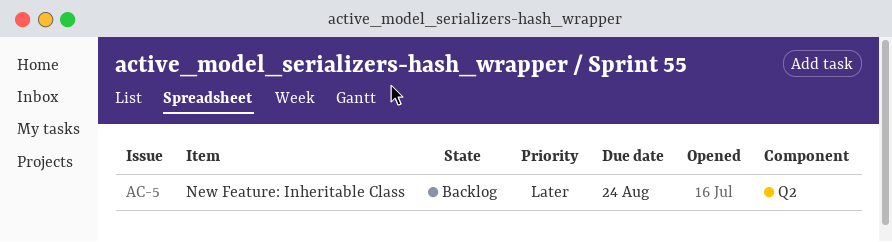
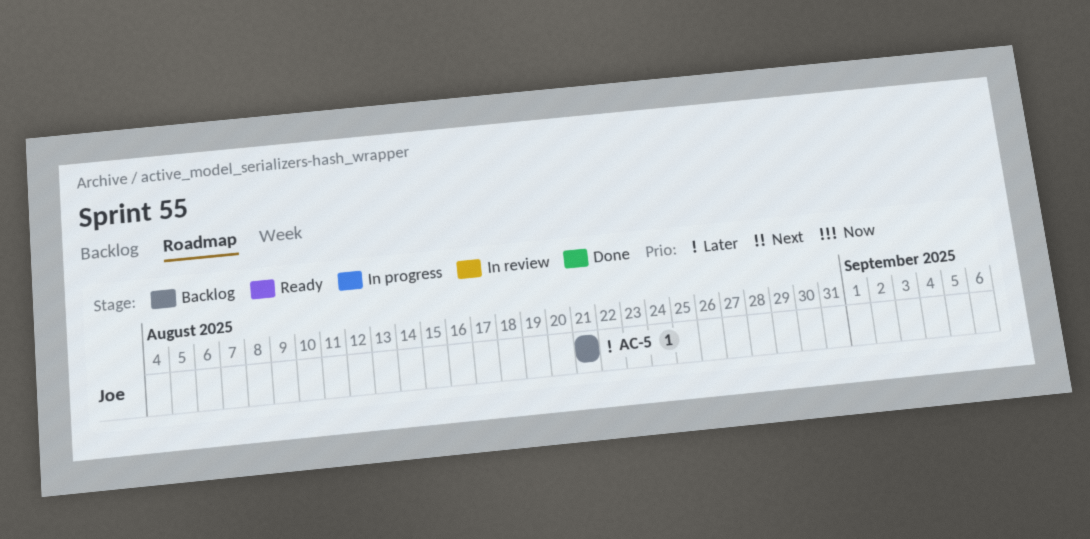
AC-5, due: Aug 24 -> Aug 21

